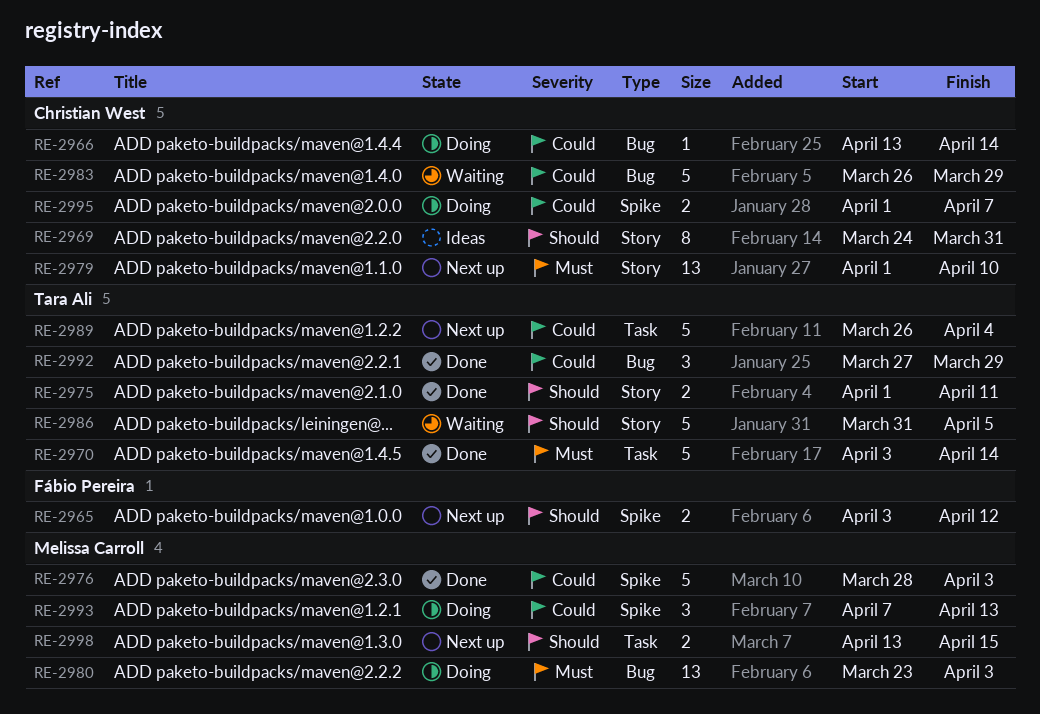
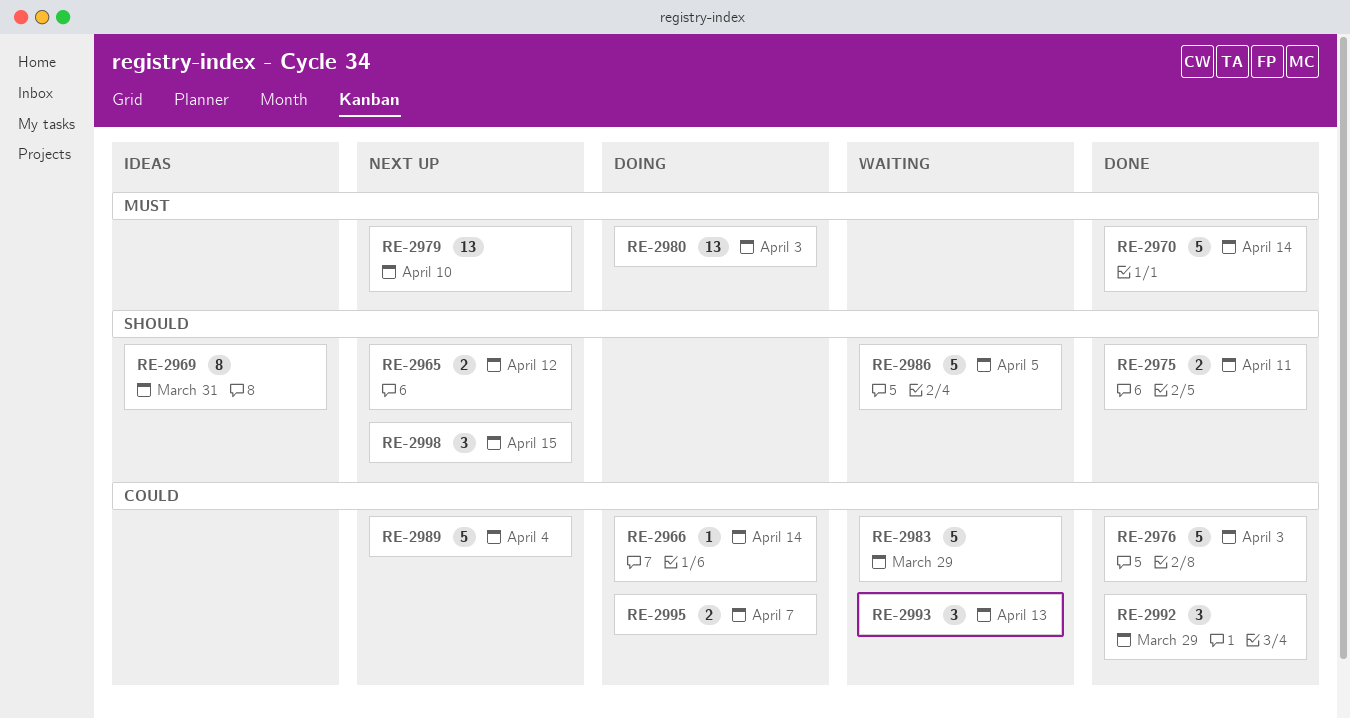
RE-2993, status: Doing -> Waiting
RE-2998, estimate: 2 -> 3

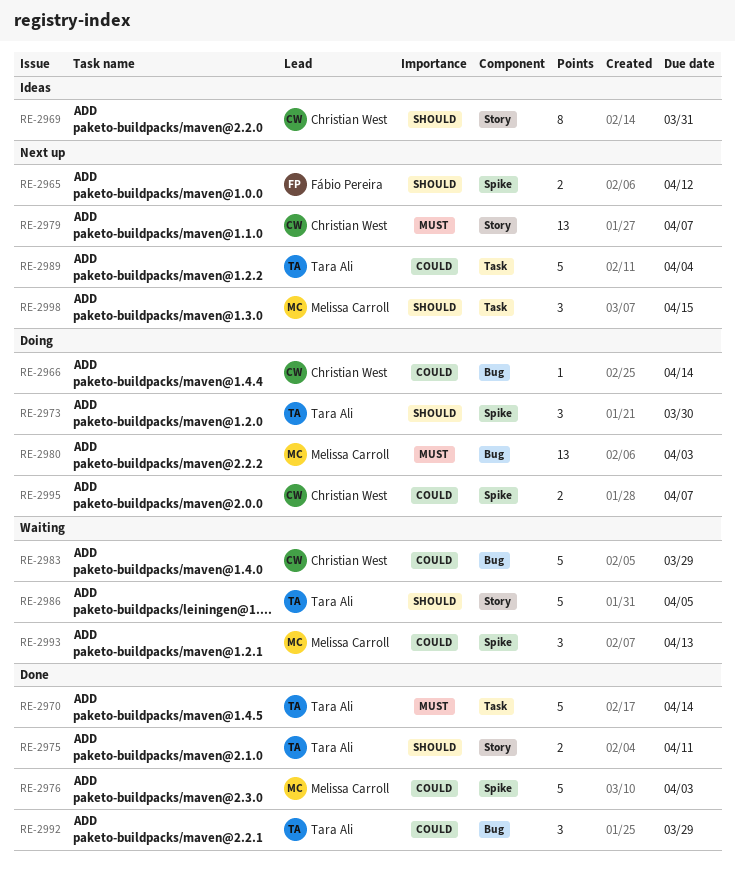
RE-2973: none -> present
RE-2979, due: Apr 10 -> Apr 7

